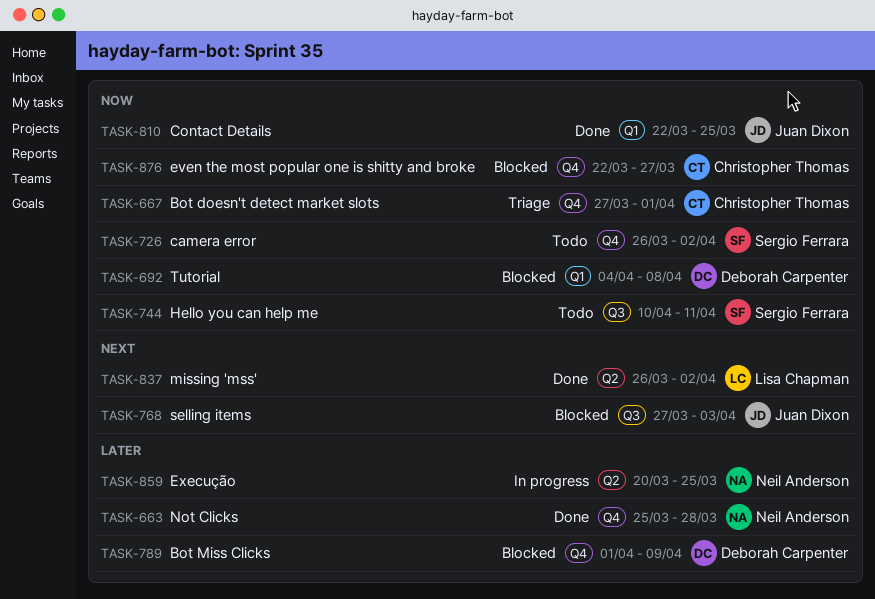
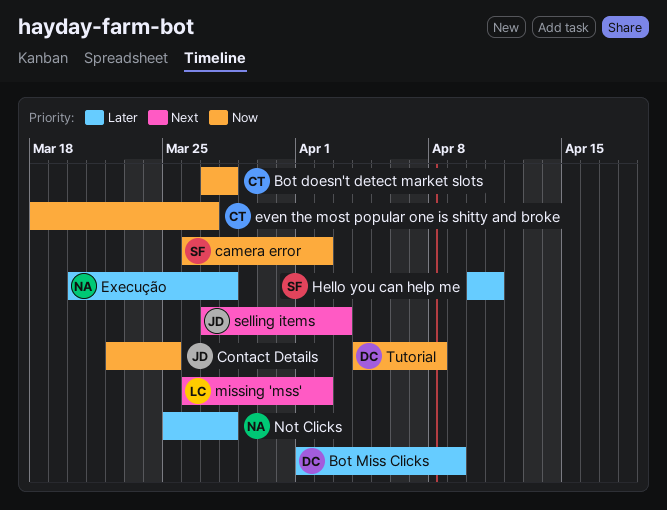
Bot doesn't detect market slots, due: Apr 1 -> Mar 28
even the most popular one is shitty and broke, start: Mar 22 -> Mar 18
Execução, due: Mar 25 -> Mar 28
Hello you can help me, priority: Now -> Later

